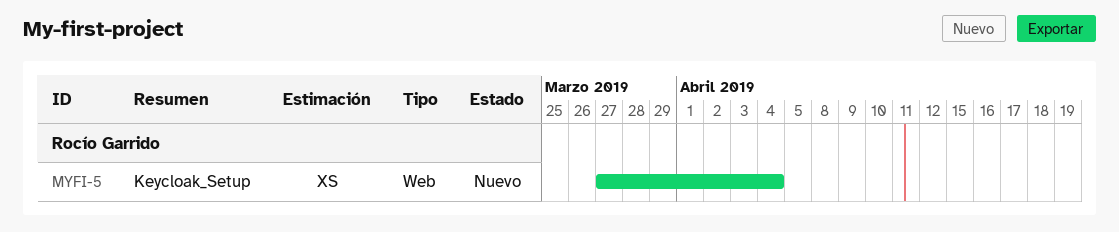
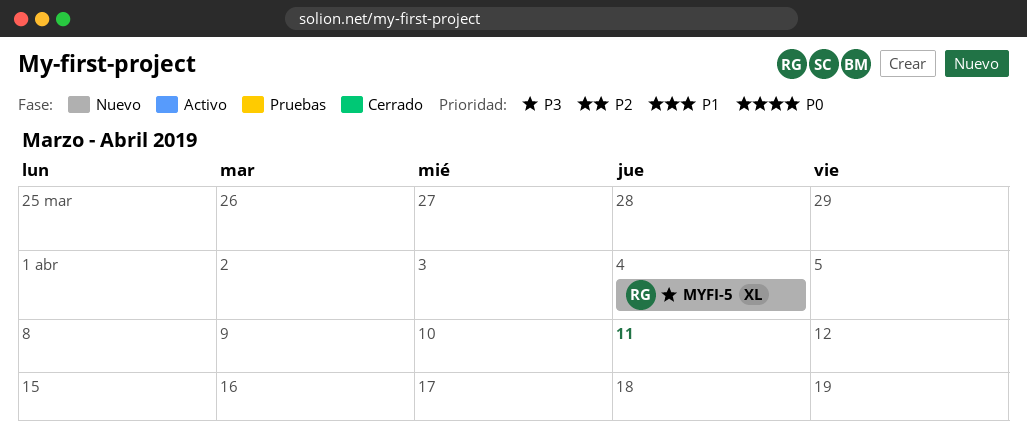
MYFI-5, estimate: XS -> XL
MYFI-5, start: Mar 27 -> Apr 4

